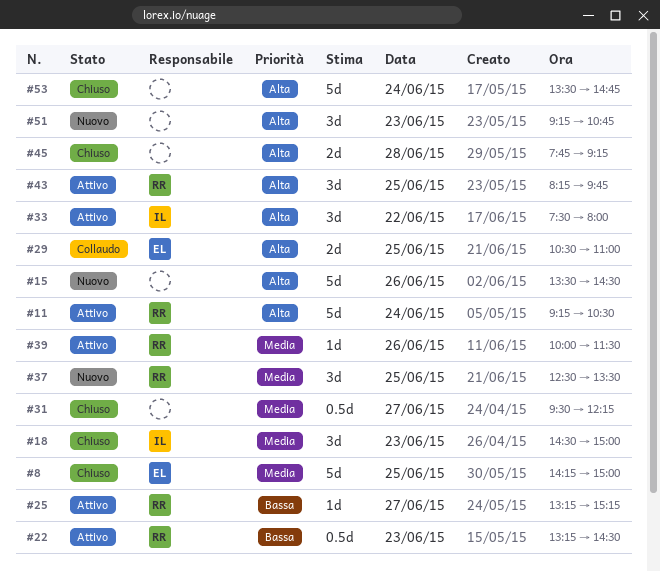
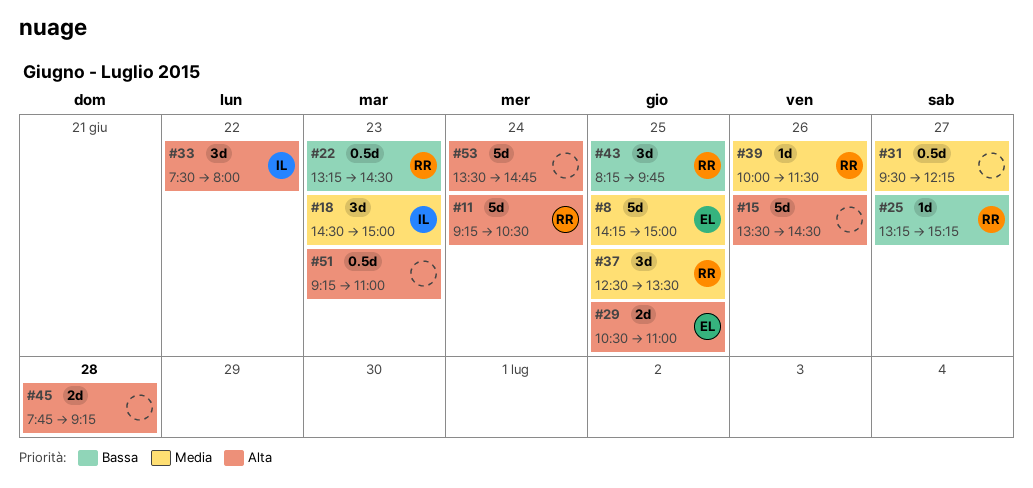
#43, priority: Alta -> Bassa
#51, estimate: 3d -> 0.5d
#51, ends: 10:45 -> 11:00

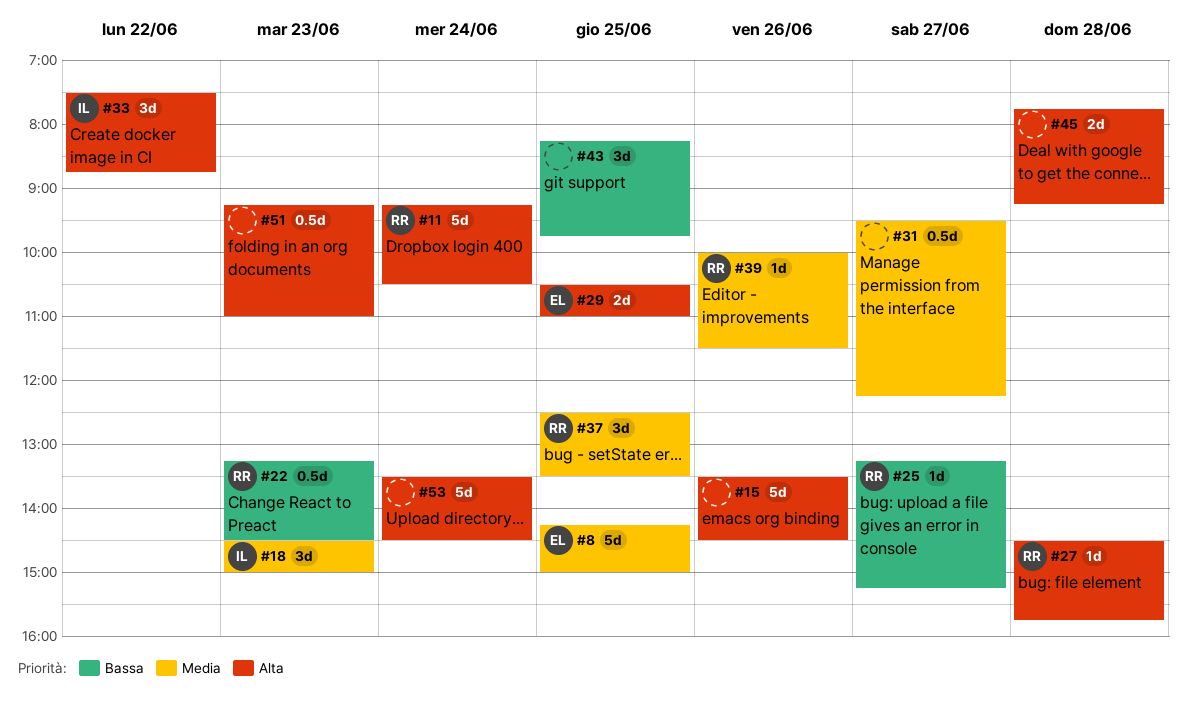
#27: none -> present
#33, ends: 08:00 -> 08:45
#43, owner: RR -> none
#53, ends: 14:45 -> 14:30

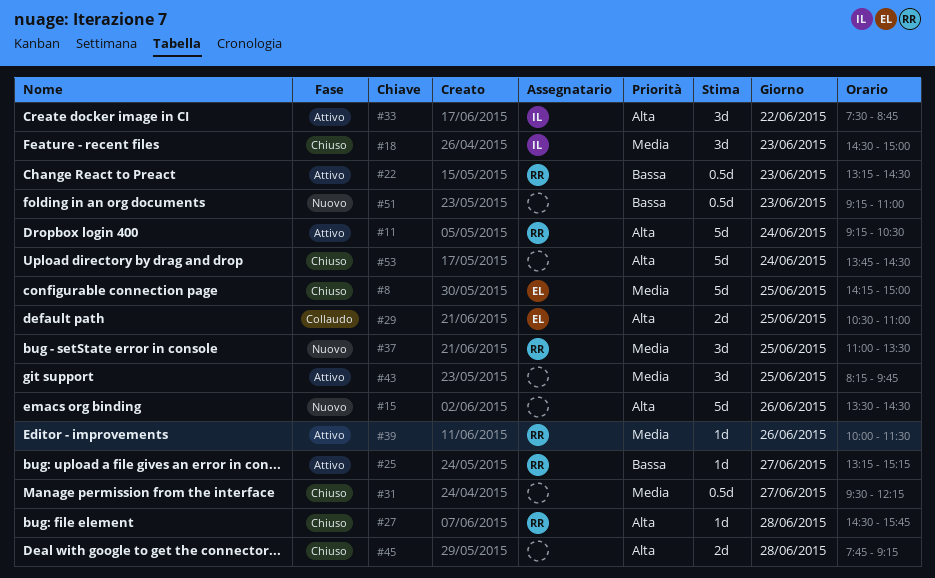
#37, begins: 12:30 -> 11:00
#43, priority: Bassa -> Media
#51, priority: Alta -> Bassa
#53, begins: 13:30 -> 13:45

